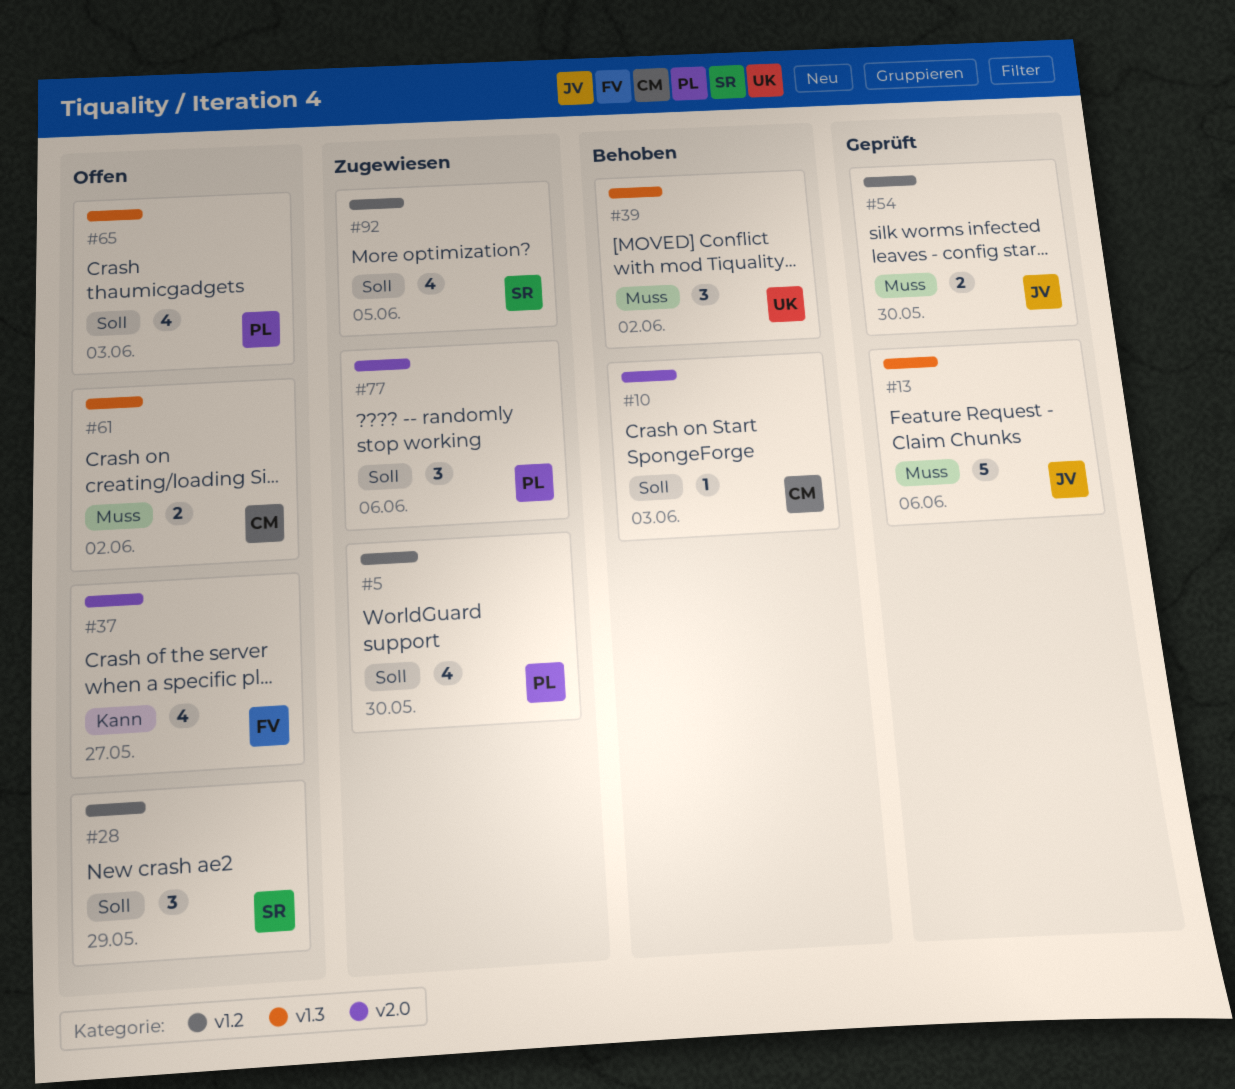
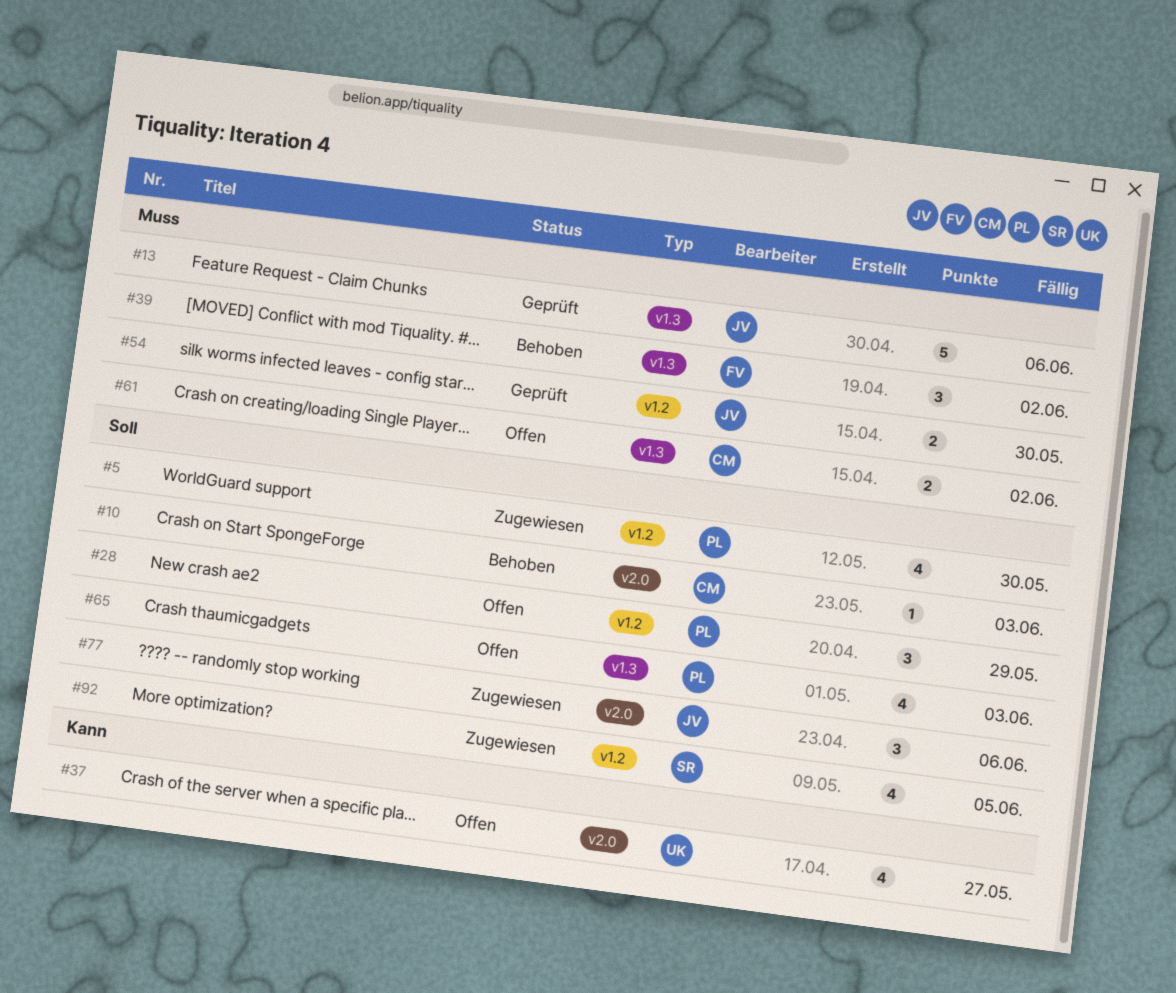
#28, owner: SR -> PL
#37, owner: FV -> UK
#39, owner: UK -> FV
#77, owner: PL -> JV

